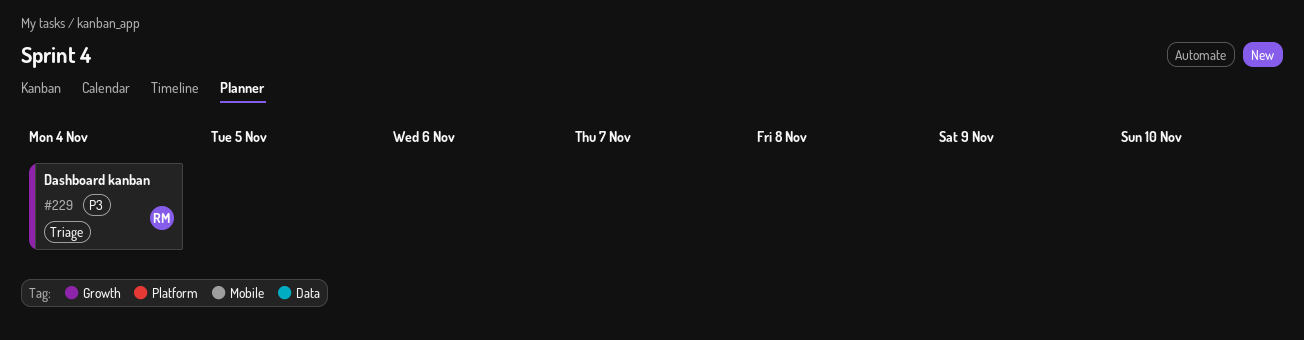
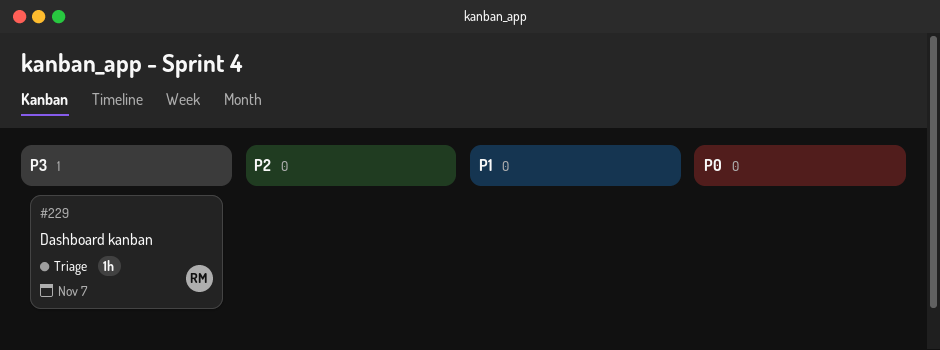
#229, due: Nov 4 -> Nov 7

